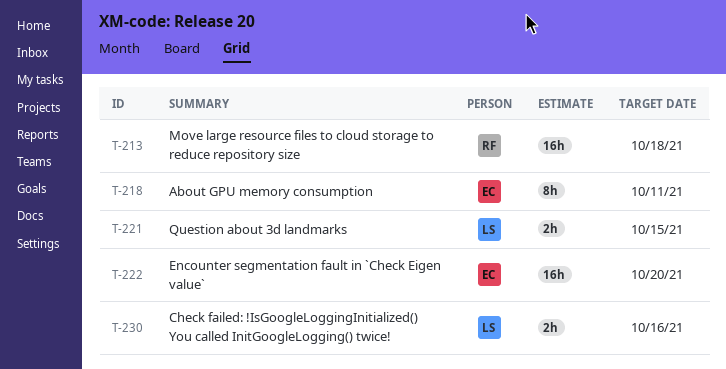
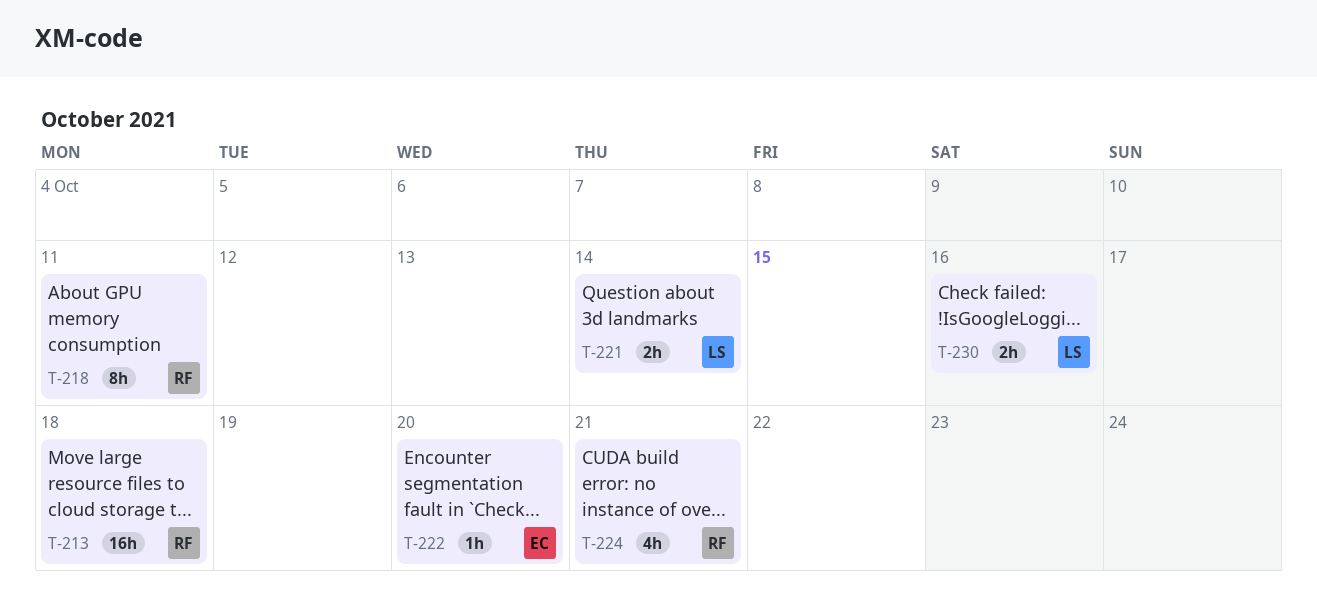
T-218, owner: EC -> RF
T-221, due: Oct 15 -> Oct 14
T-222, estimate: 16h -> 1h
T-224: none -> present

